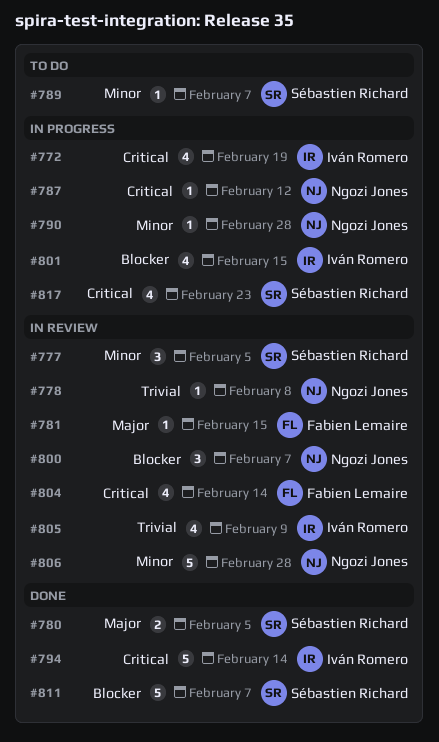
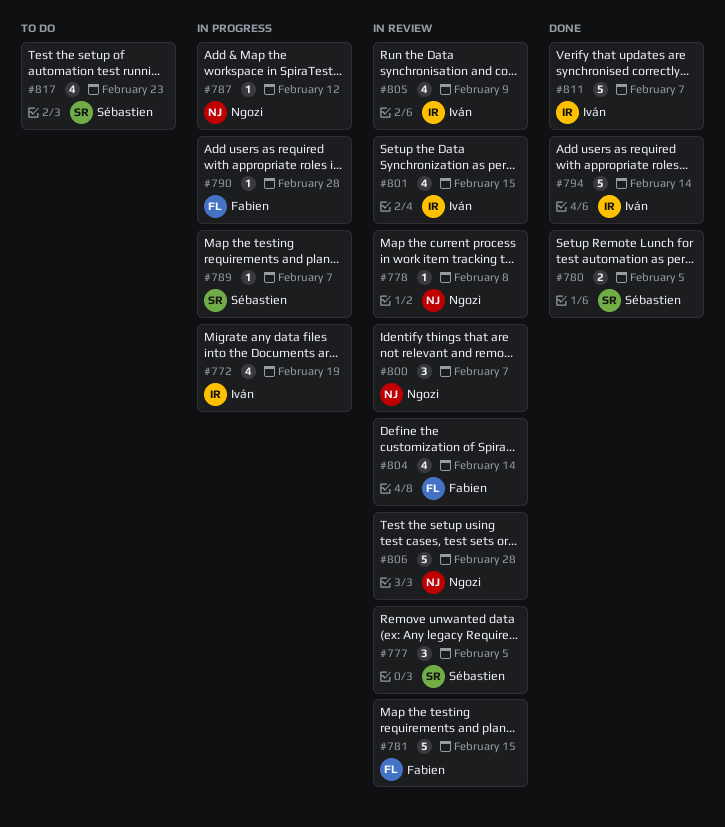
#781, estimate: 1 -> 5
#789, status: To do -> In progress
#790, owner: Ngozi Jones -> Fabien Lemaire
#801, status: In progress -> In review
#811, owner: Sébastien Richard -> Iván Romero
#817, status: In progress -> To do

